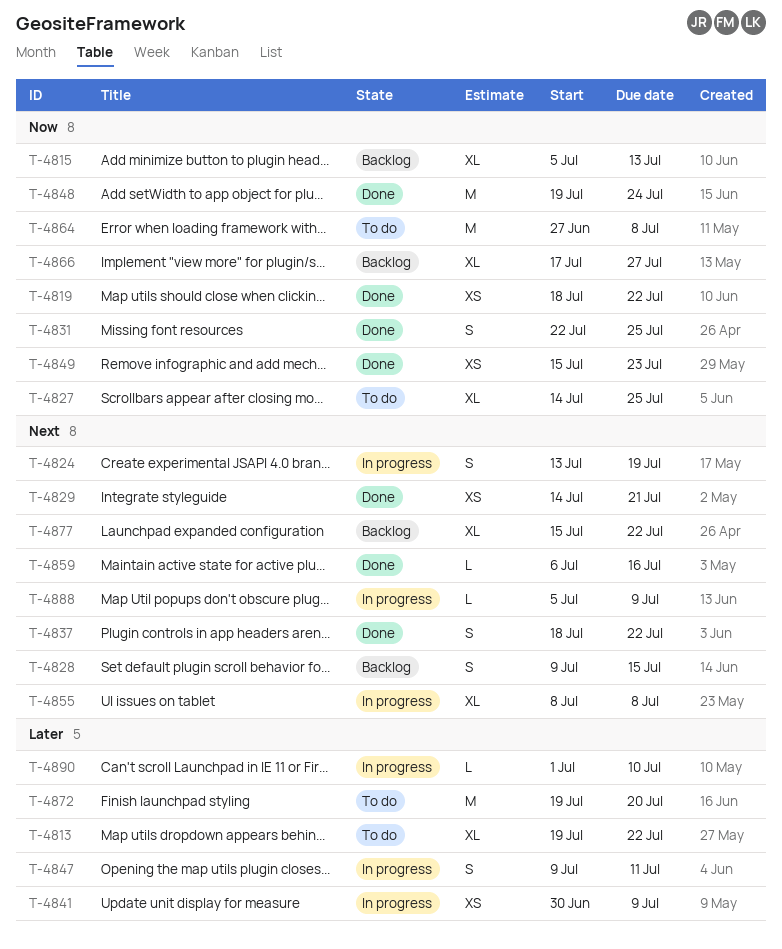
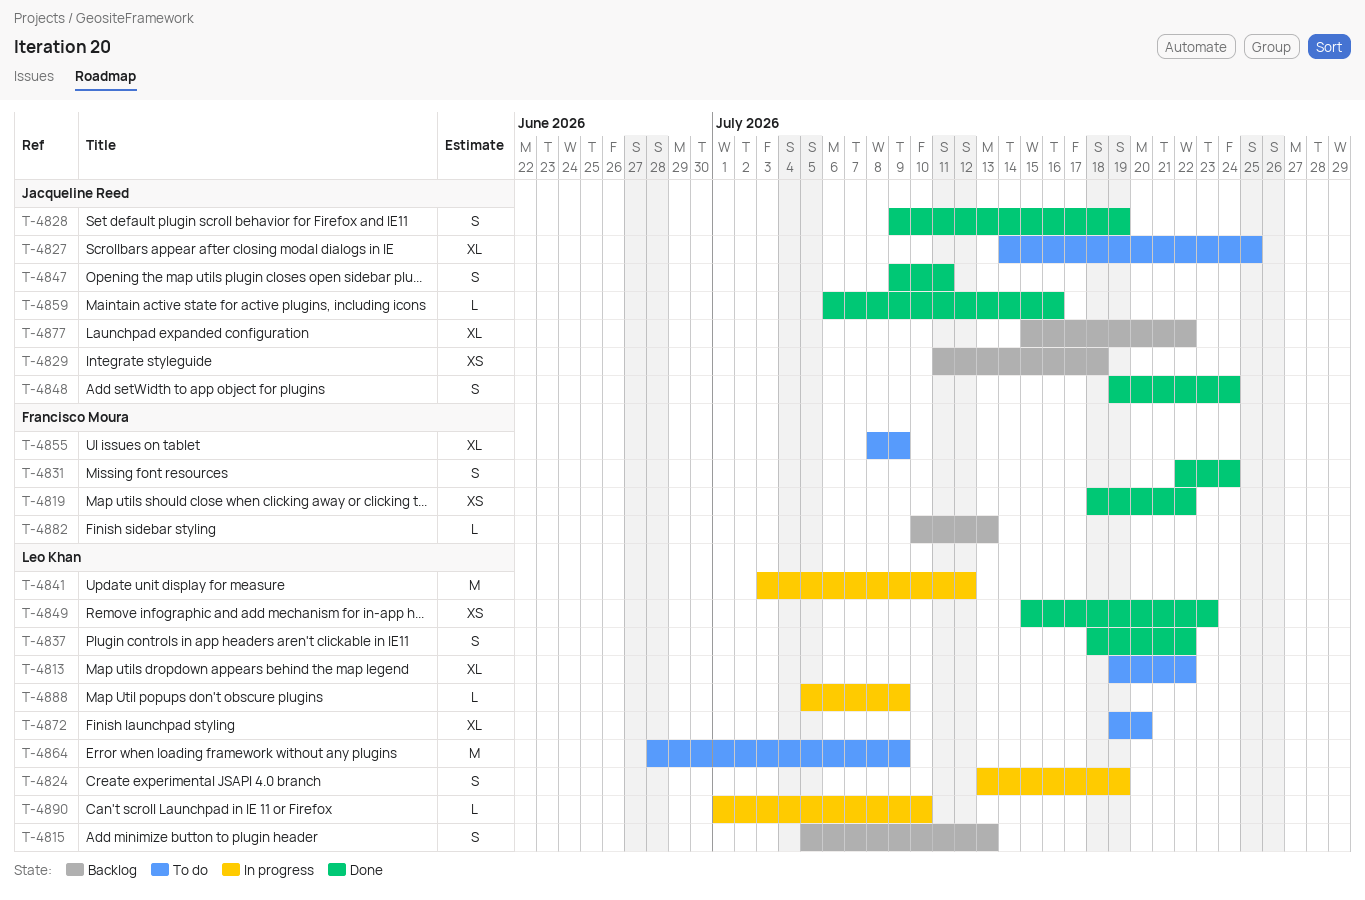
T-4815, estimate: XL -> S
T-4828, status: Backlog -> Done
T-4828, due: Jul 15 -> Jul 19
T-4829, status: Done -> Backlog
T-4829, start: Jul 14 -> Jul 11
T-4829, due: Jul 21 -> Jul 18
T-4831, due: Jul 25 -> Jul 24
T-4841, estimate: XS -> M
T-4841, start: Jun 30 -> Jul 3
T-4841, due: Jul 9 -> Jul 12
T-4847, status: In progress -> Done
T-4848, estimate: M -> S
T-4855, status: In progress -> To do
T-4855, due: Jul 8 -> Jul 9
T-4864, start: Jun 27 -> Jun 28
T-4864, due: Jul 8 -> Jul 9
T-4866: present -> none
T-4872, estimate: M -> XL
T-4882: none -> present

